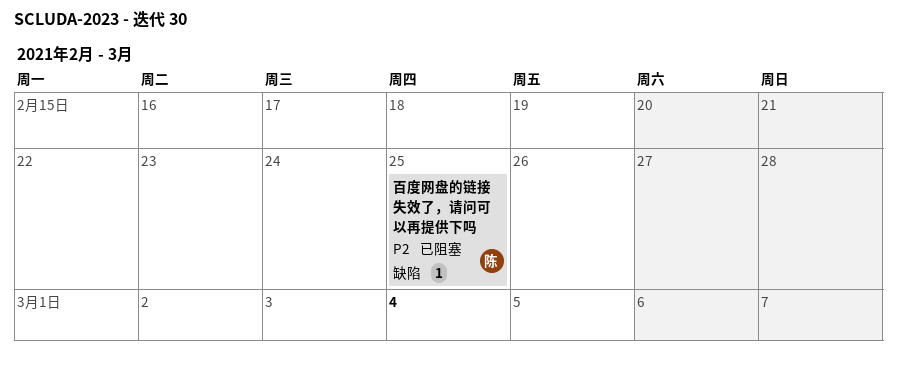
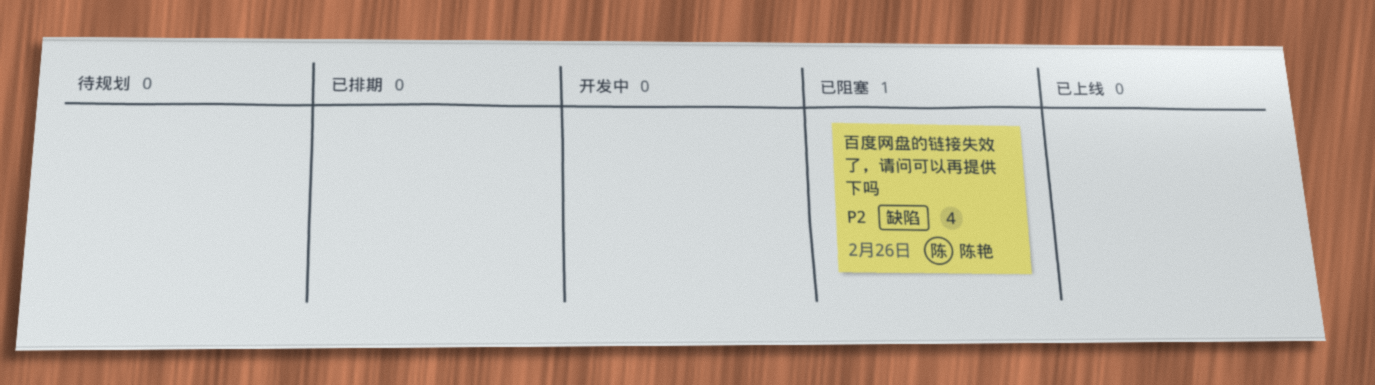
百度网盘的链接失效了，请问可以再提供下吗, estimate: 1 -> 4
百度网盘的链接失效了，请问可以再提供下吗, due: Feb 25 -> Feb 26

